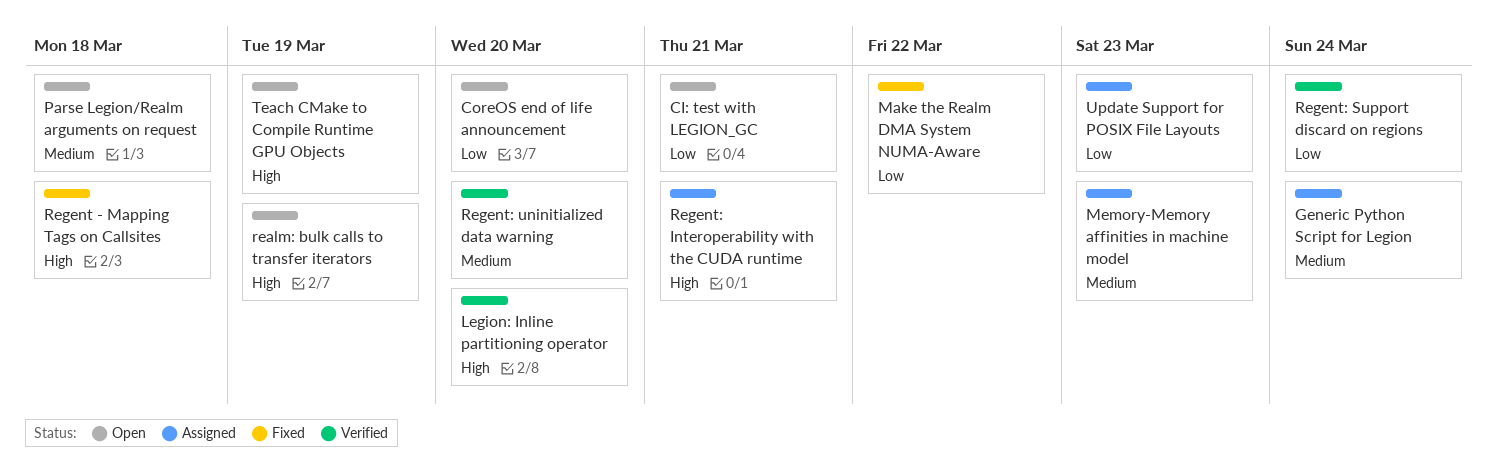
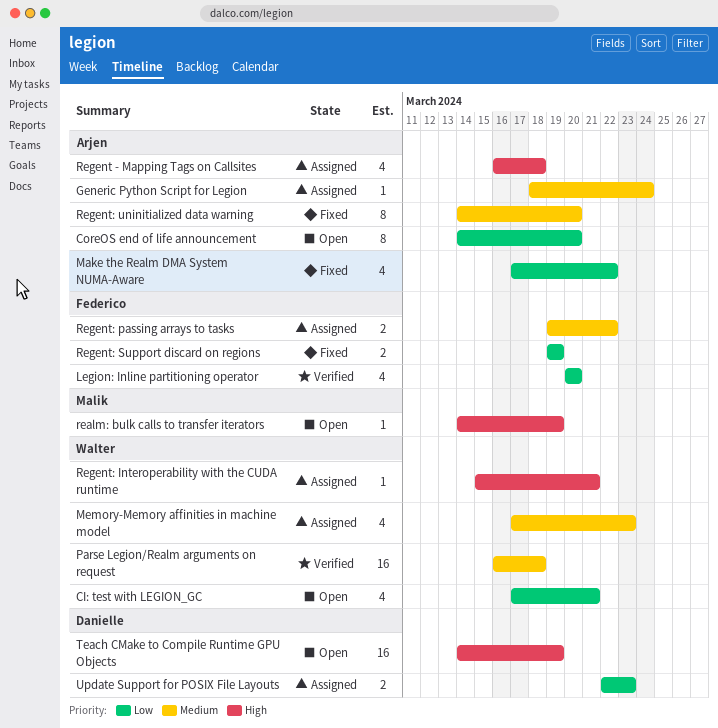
Legion: Inline partitioning operator, priority: High -> Low
Parse Legion/Realm arguments on request, status: Open -> Verified
Regent - Mapping Tags on Callsites, status: Fixed -> Assigned
Regent: passing arrays to tasks: none -> present
Regent: Support discard on regions, status: Verified -> Fixed
Regent: Support discard on regions, due: Mar 24 -> Mar 19
Regent: uninitialized data warning, status: Verified -> Fixed

